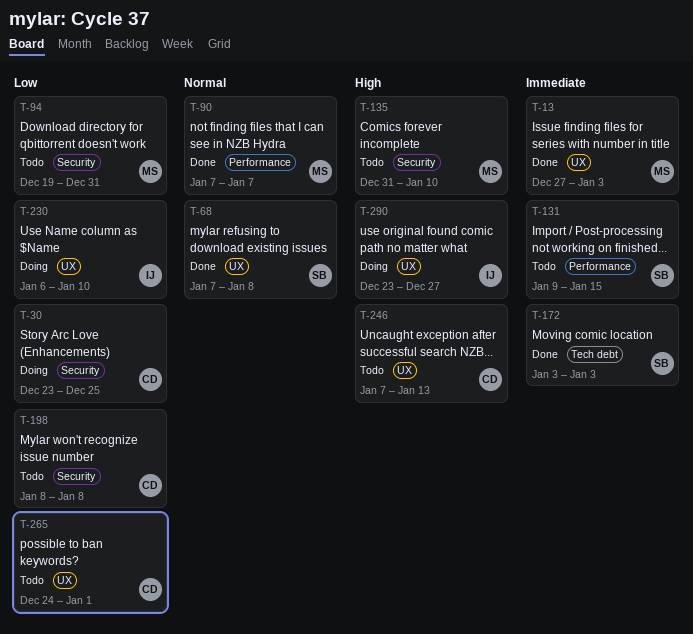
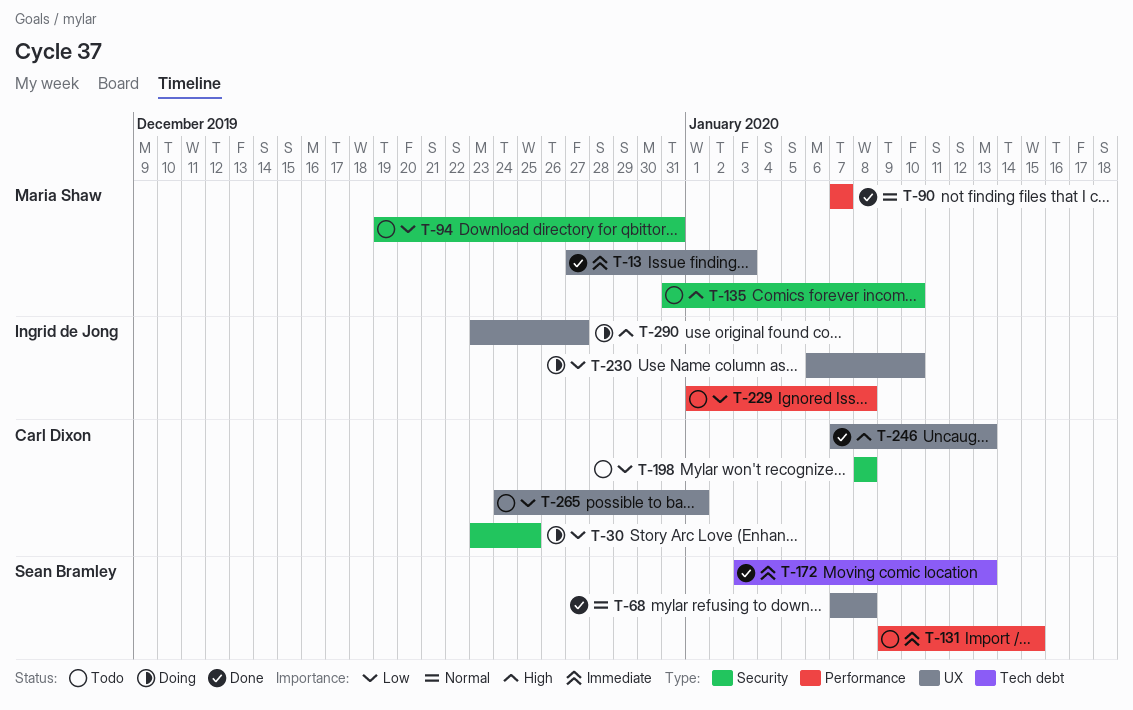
T-172, due: Jan 3 -> Jan 13
T-229: none -> present
T-246, status: Todo -> Done

